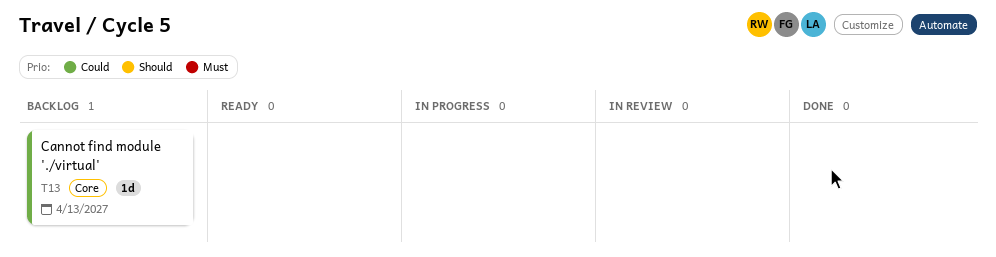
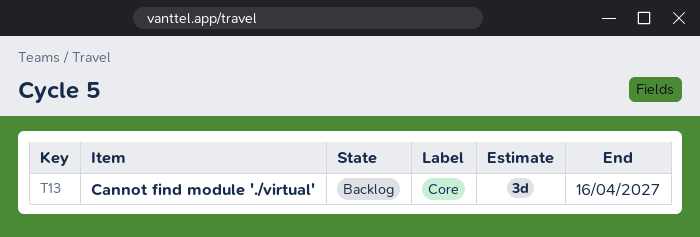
T13, estimate: 1d -> 3d
T13, due: Apr 13 -> Apr 16

